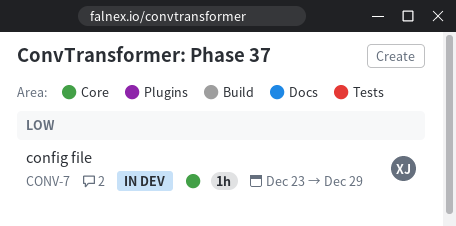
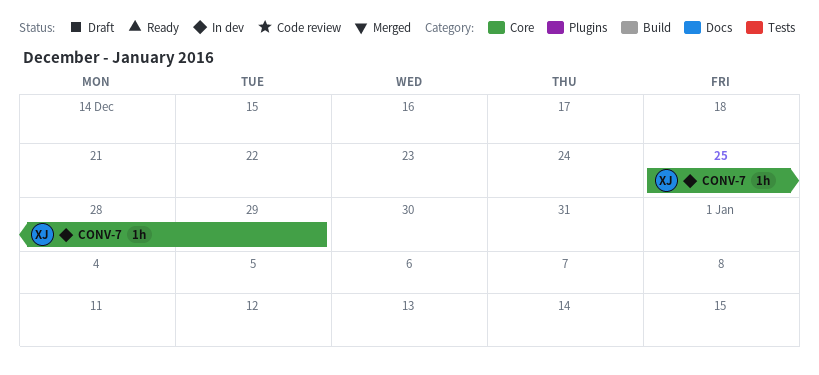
CONV-7, start: Dec 23 -> Dec 25

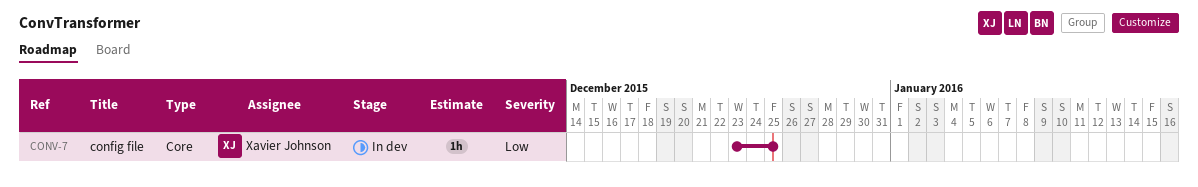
CONV-7, start: Dec 25 -> Dec 23
CONV-7, due: Dec 29 -> Dec 25

